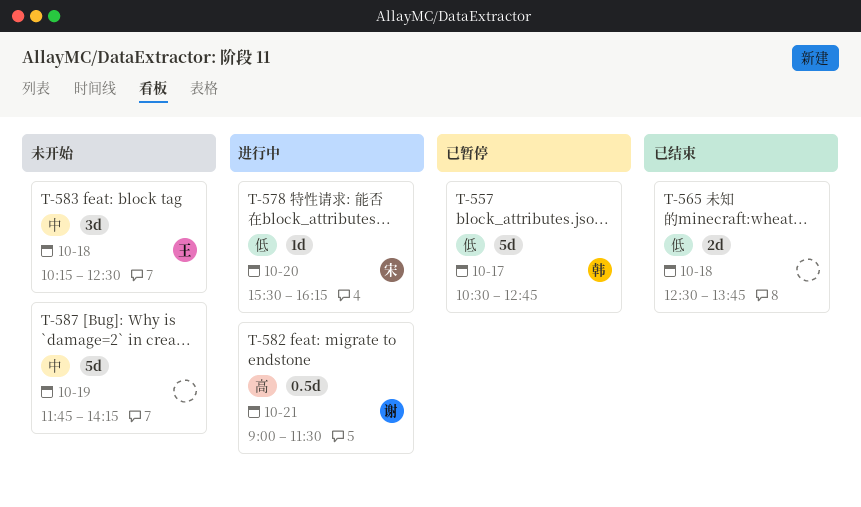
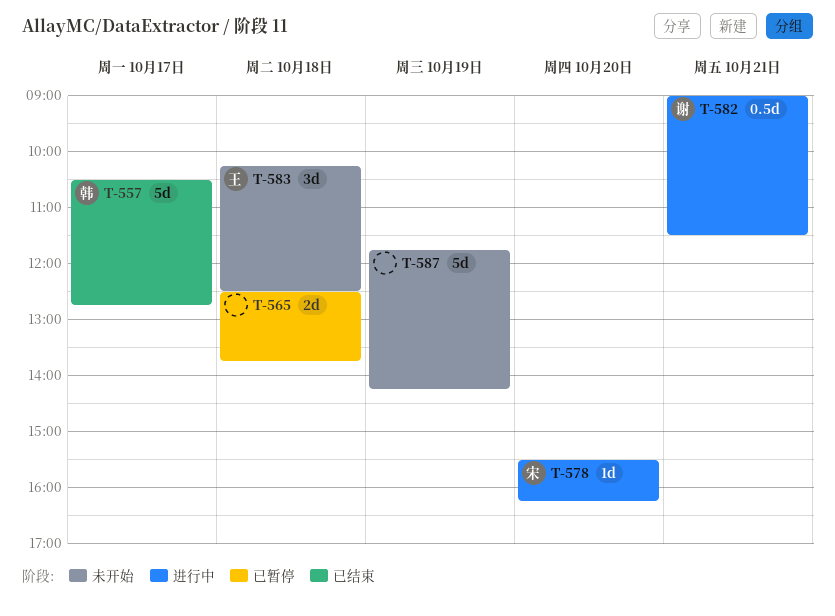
T-557, status: 已暂停 -> 已结束
T-565, status: 已结束 -> 已暂停

